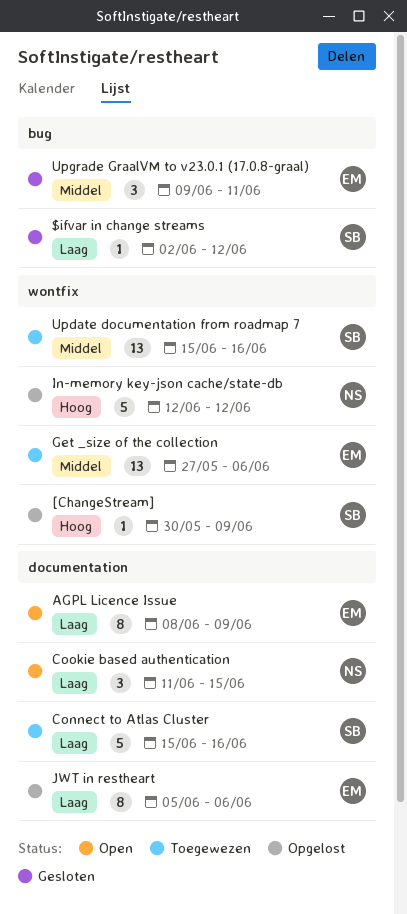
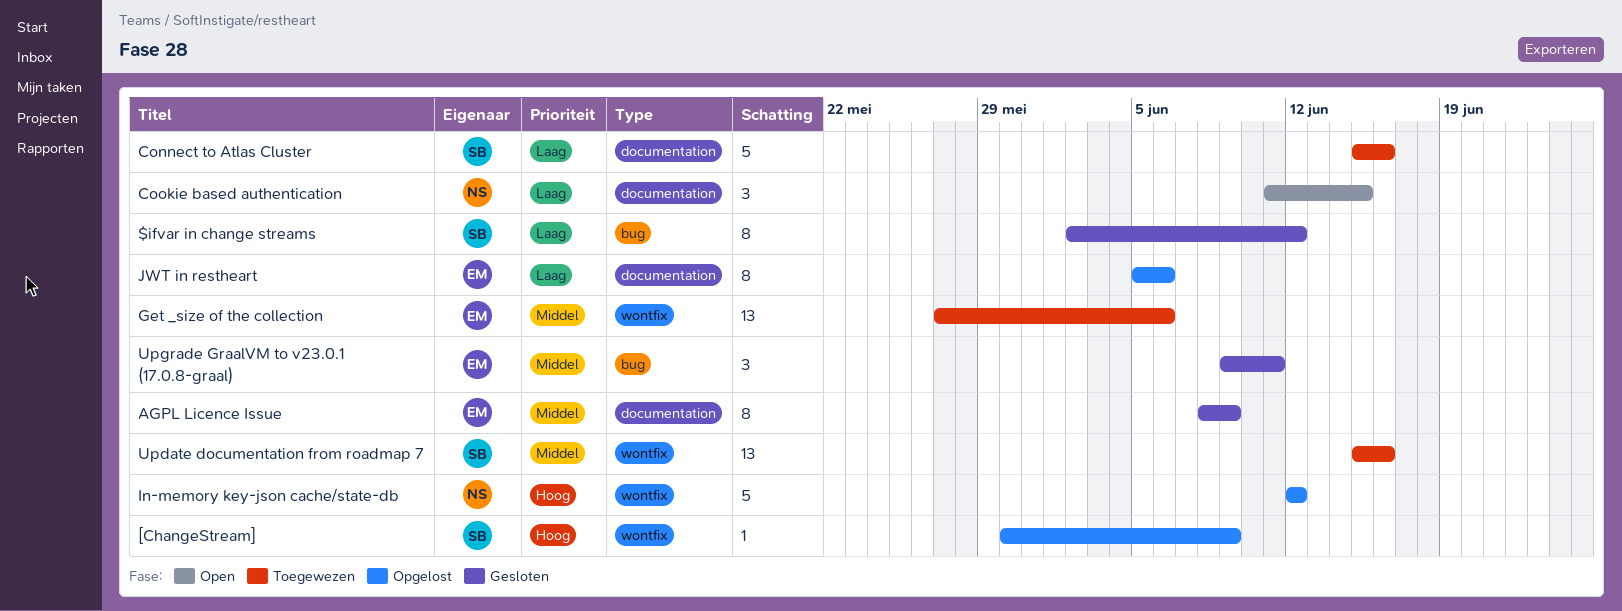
$ifvar in change streams, estimate: 1 -> 8
AGPL Licence Issue, status: Open -> Gesloten
AGPL Licence Issue, priority: Laag -> Middel

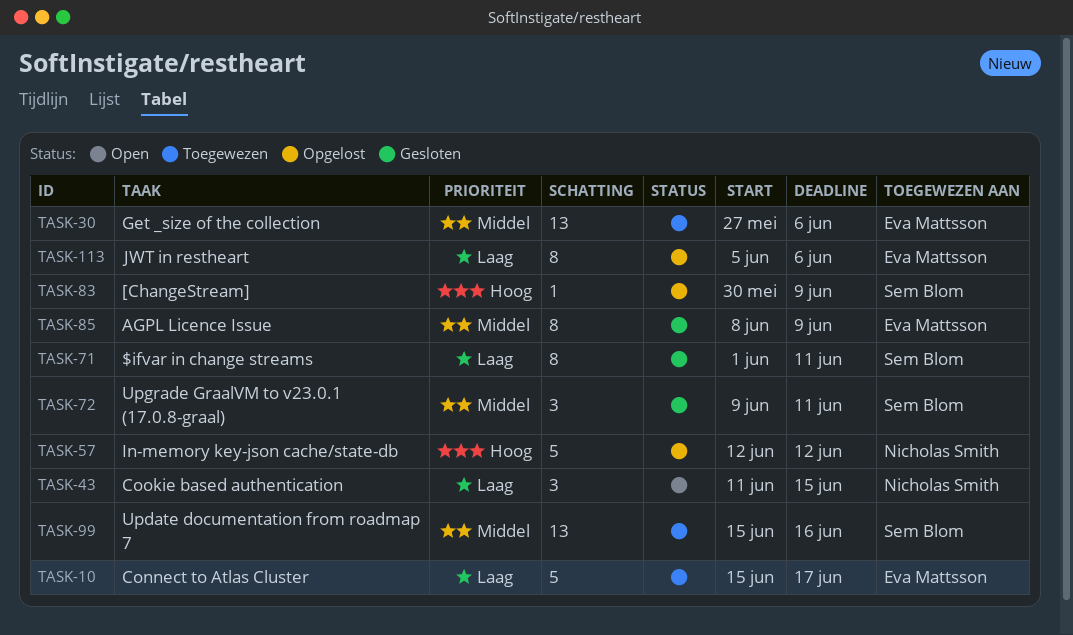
$ifvar in change streams, start: Jun 2 -> Jun 1
$ifvar in change streams, due: Jun 12 -> Jun 11
Connect to Atlas Cluster, owner: Sem Blom -> Eva Mattsson
Connect to Atlas Cluster, due: Jun 16 -> Jun 17
Upgrade GraalVM to v23.0.1 (17.0.8-graal), owner: Eva Mattsson -> Sem Blom

